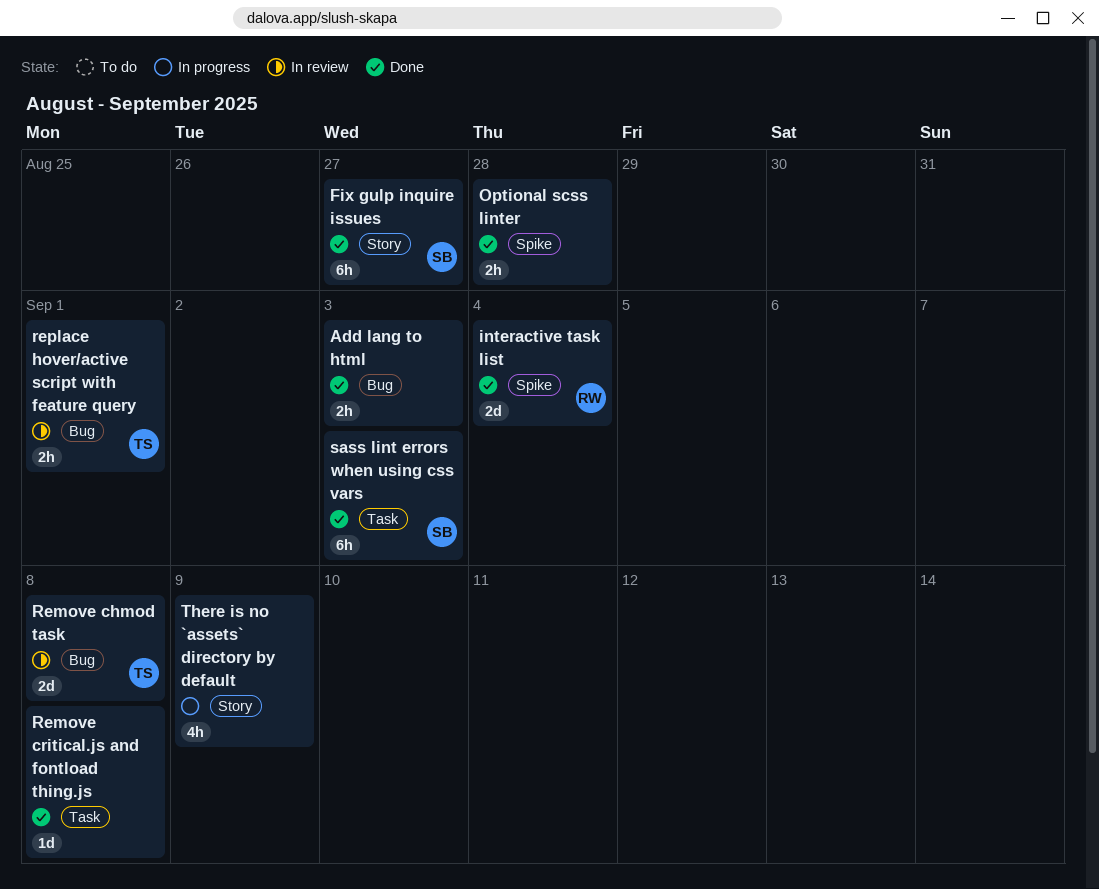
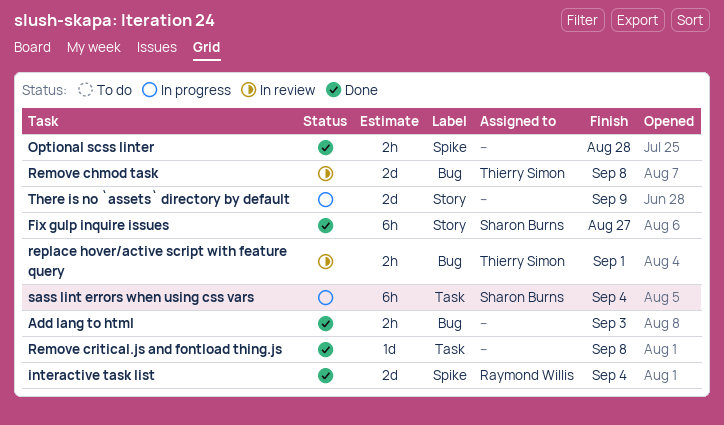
sass lint errors when using css vars, status: Done -> In progress
sass lint errors when using css vars, due: Sep 3 -> Sep 4
There is no `assets` directory by default, estimate: 4h -> 2d

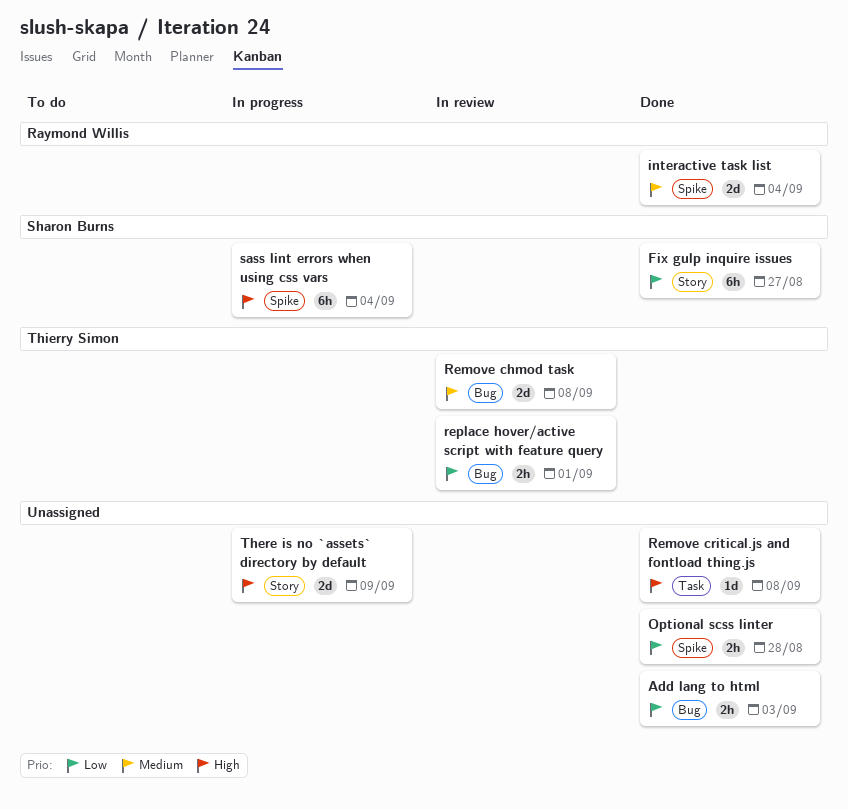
sass lint errors when using css vars, label: Task -> Spike

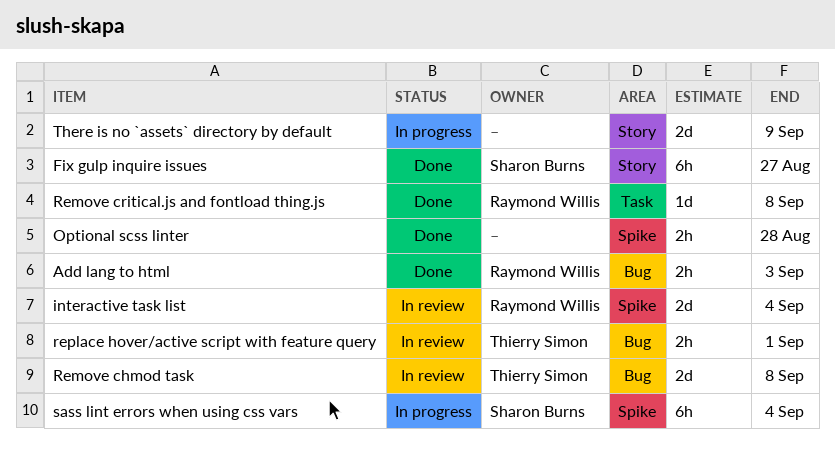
Add lang to html, owner: none -> Raymond Willis
interactive task list, status: Done -> In review
Remove critical.js and fontload thing.js, owner: none -> Raymond Willis

